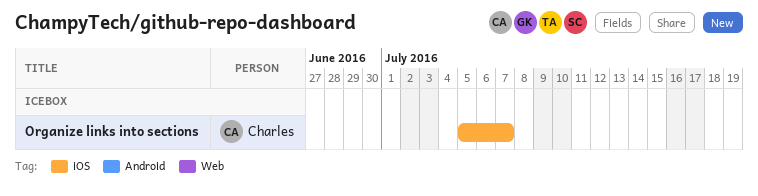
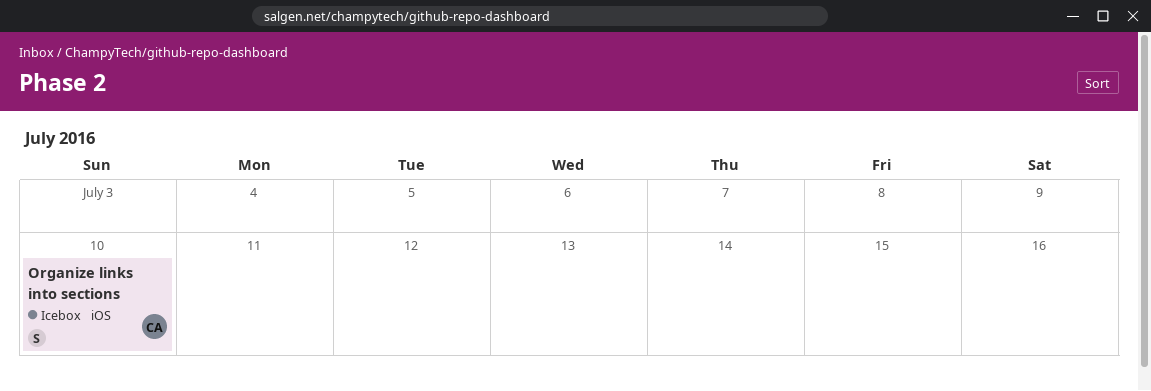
Organize links into sections, due: Jul 7 -> Jul 10

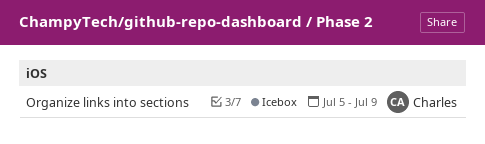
Organize links into sections, due: Jul 10 -> Jul 9

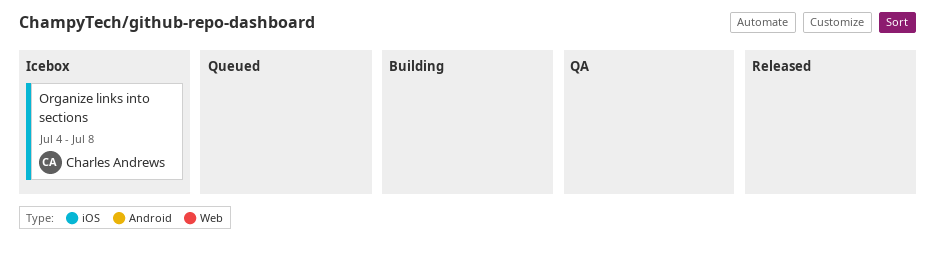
Organize links into sections, start: Jul 5 -> Jul 4
Organize links into sections, due: Jul 9 -> Jul 8

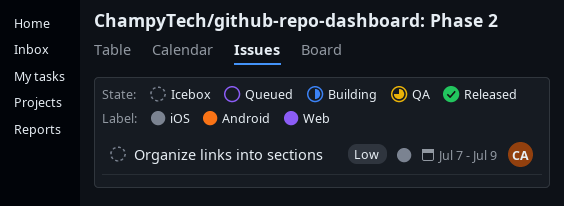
Organize links into sections, start: Jul 4 -> Jul 7
Organize links into sections, due: Jul 8 -> Jul 9

